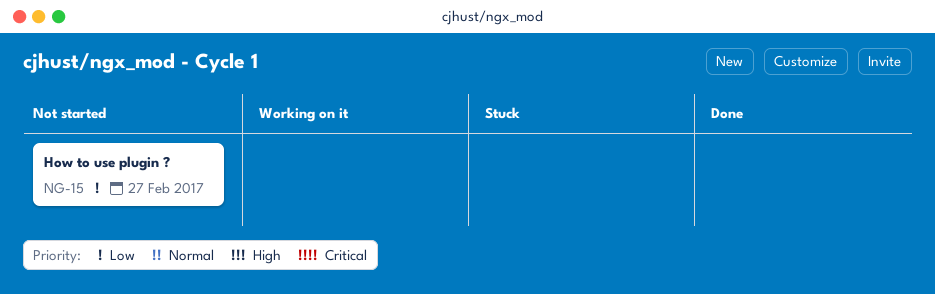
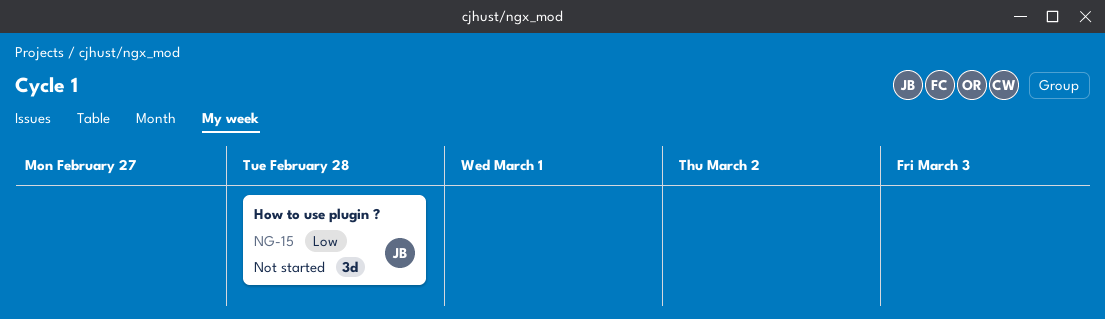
NG-15, due: Feb 27 -> Feb 28

